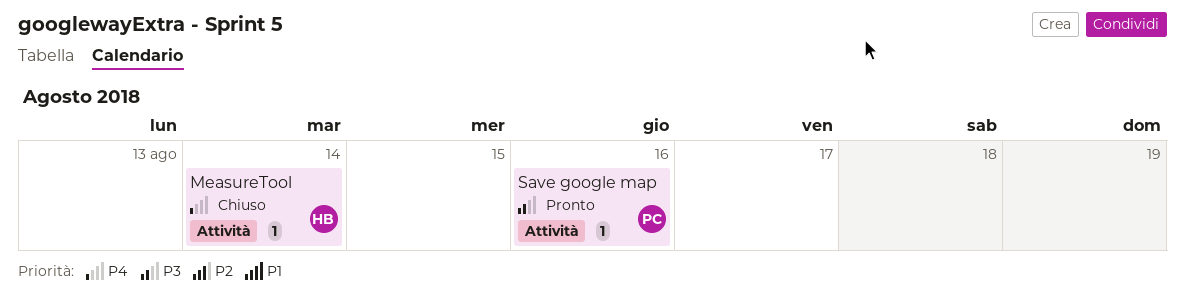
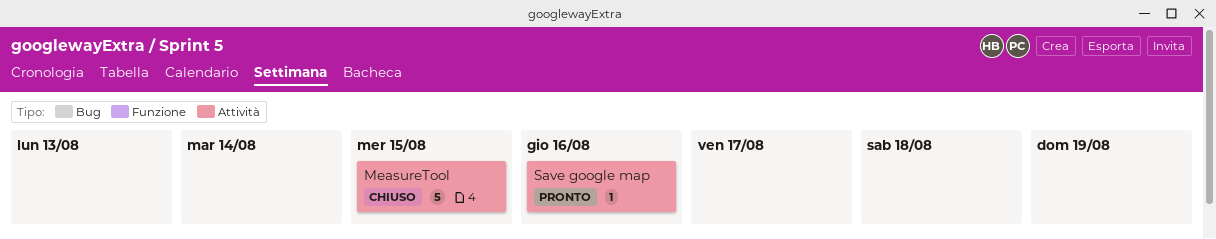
MeasureTool, estimate: 1 -> 5
MeasureTool, due: Aug 14 -> Aug 15

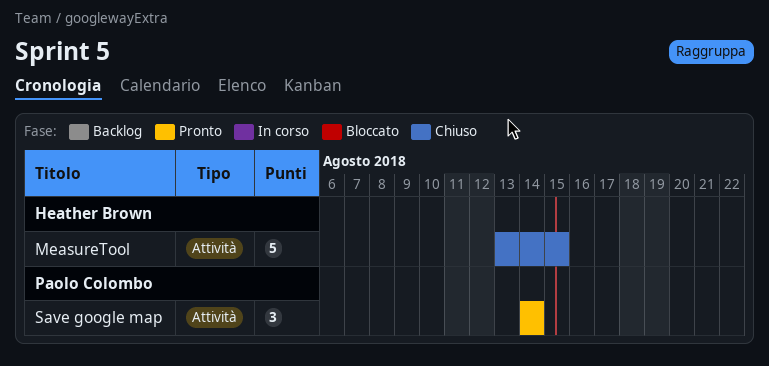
Save google map, estimate: 1 -> 3
Save google map, due: Aug 16 -> Aug 14

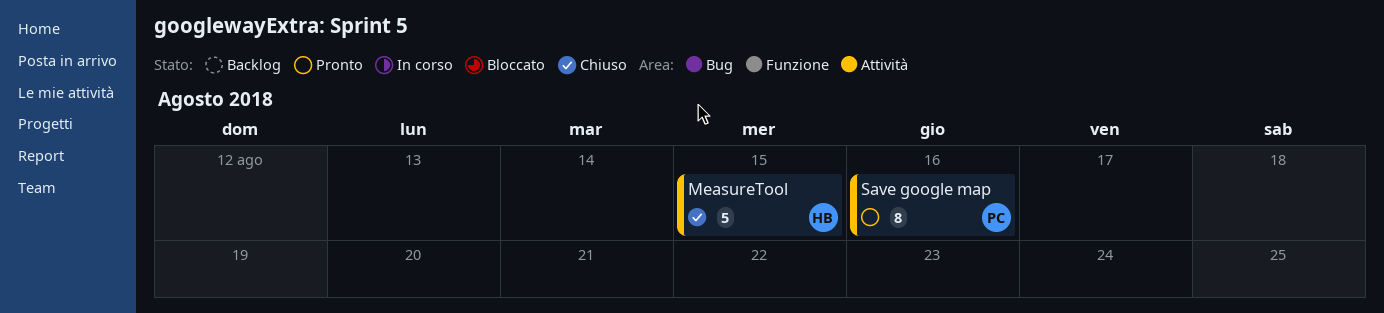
Save google map, estimate: 3 -> 8
Save google map, due: Aug 14 -> Aug 16

